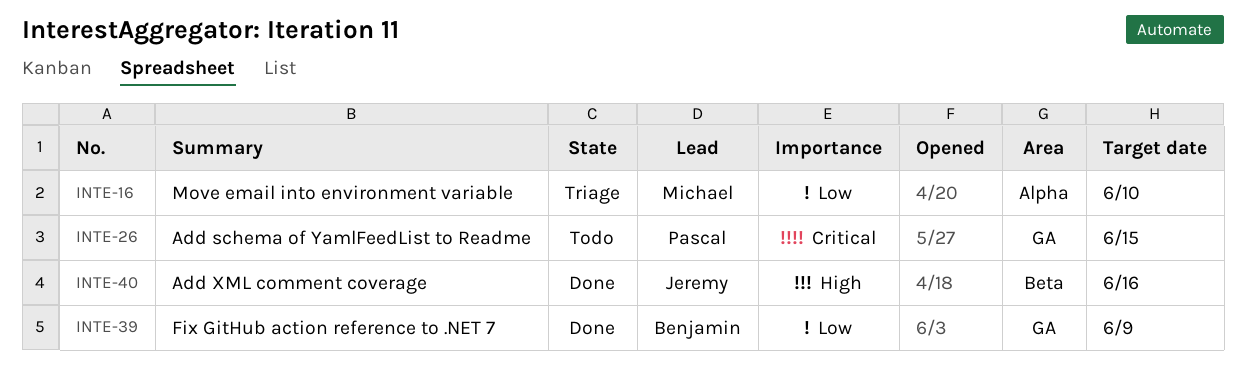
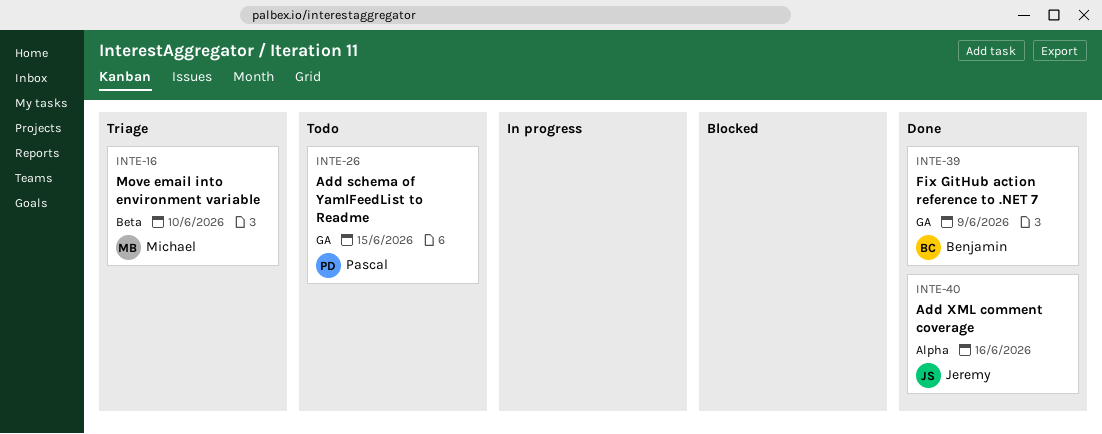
INTE-16, label: Alpha -> Beta
INTE-40, label: Beta -> Alpha

